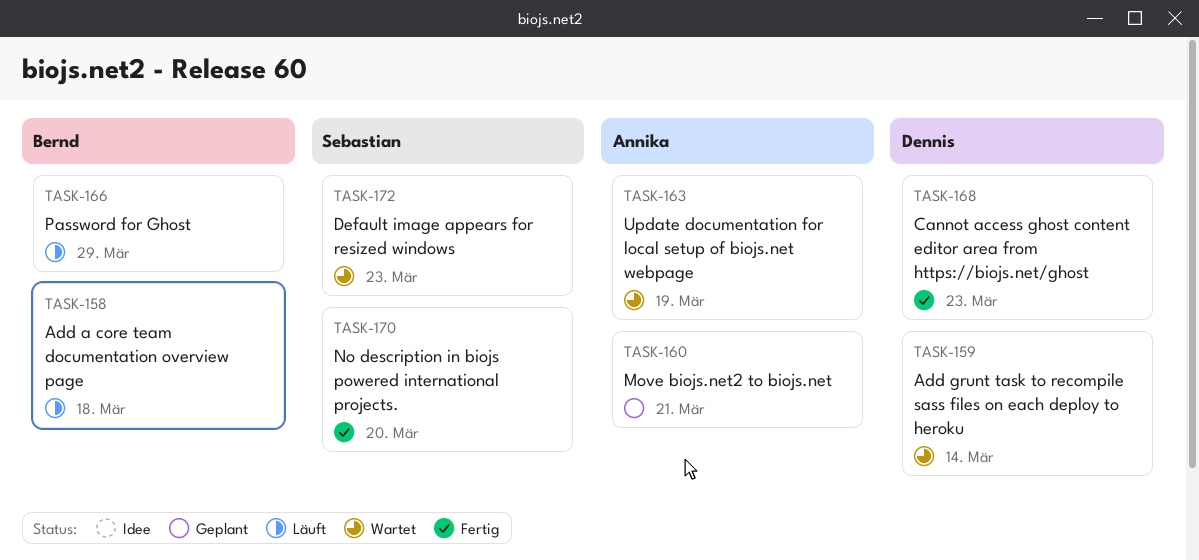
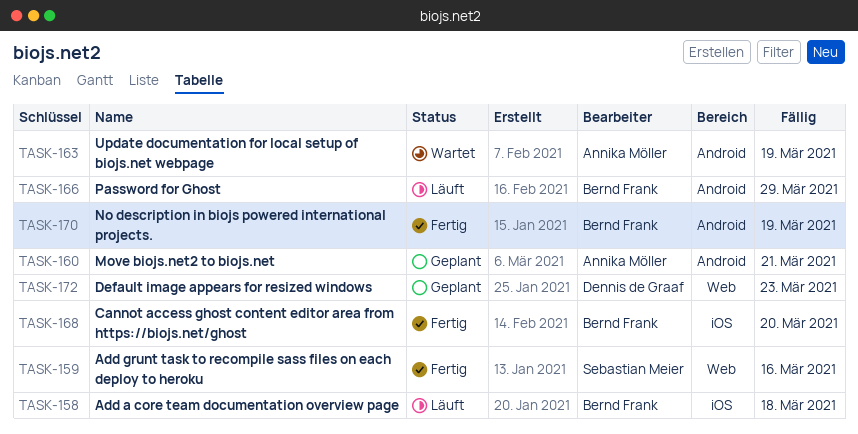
TASK-159, status: Wartet -> Fertig
TASK-159, owner: Dennis de Graaf -> Sebastian Meier
TASK-159, due: Mar 14 -> Mar 16
TASK-168, owner: Dennis de Graaf -> Bernd Frank
TASK-168, due: Mar 23 -> Mar 20
TASK-170, owner: Sebastian Meier -> Bernd Frank
TASK-170, due: Mar 20 -> Mar 19
TASK-172, status: Wartet -> Geplant
TASK-172, owner: Sebastian Meier -> Dennis de Graaf

